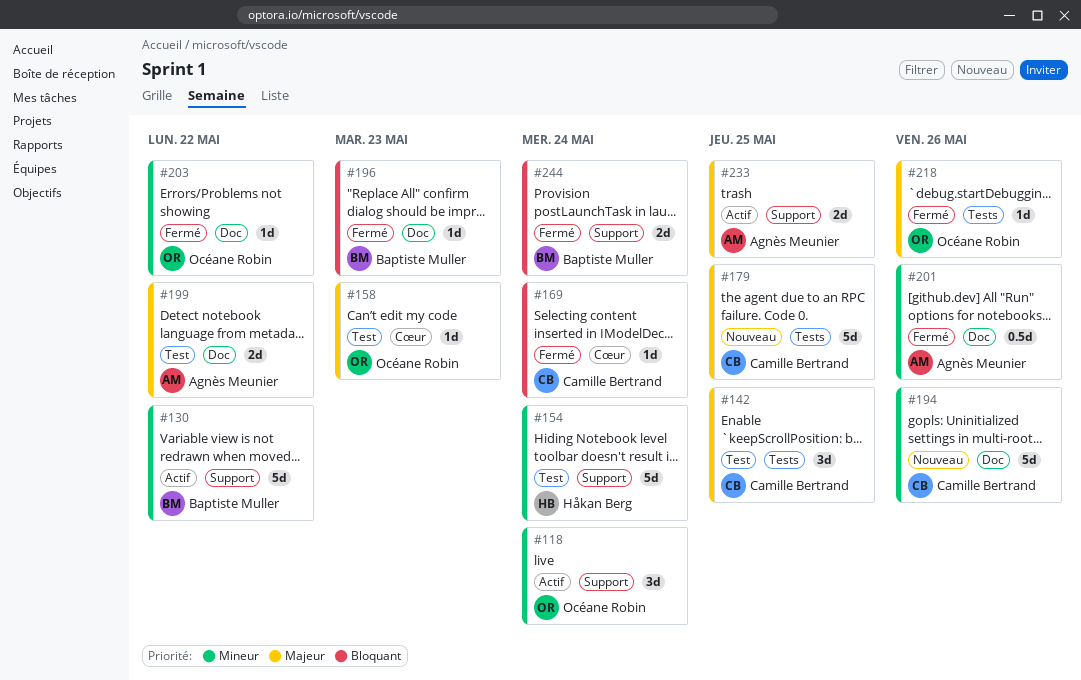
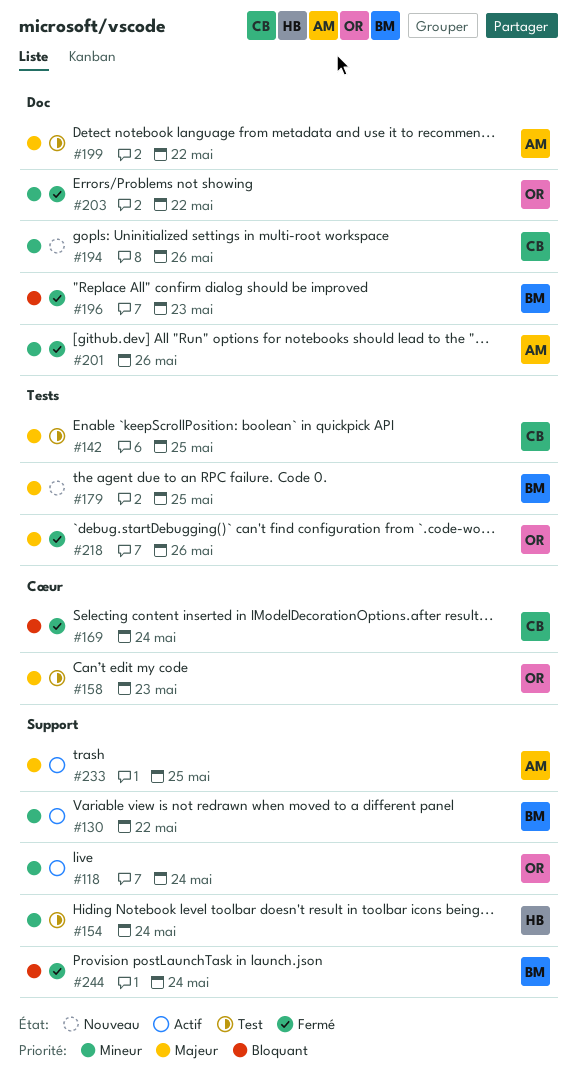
#179, owner: Camille Bertrand -> Baptiste Muller

